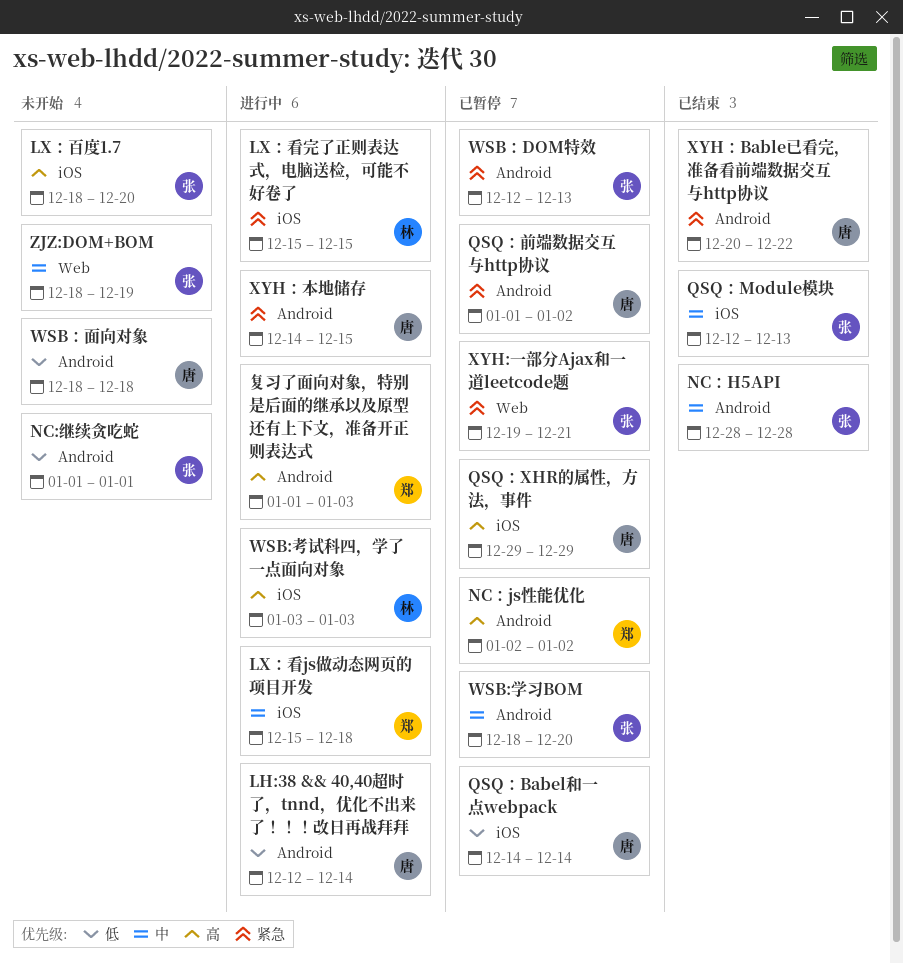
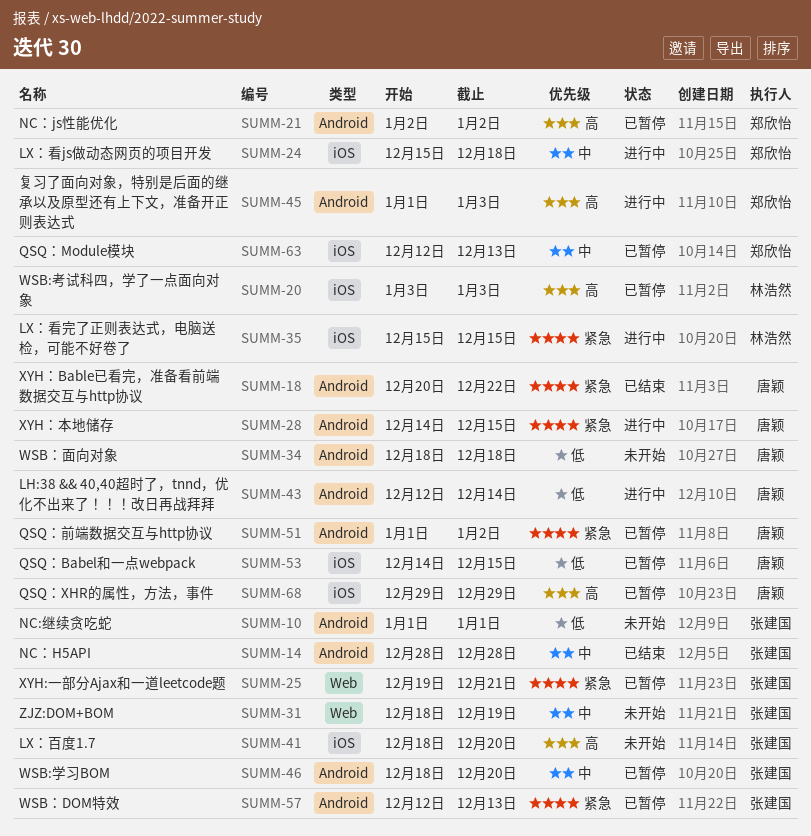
QSQ：Babel和一点webpack, due: Dec 14 -> Dec 15
QSQ：Module模块, status: 已结束 -> 已暂停
QSQ：Module模块, owner: 张建国 -> 郑欣怡
WSB:考试科四，学了一点面向对象, status: 进行中 -> 已暂停

